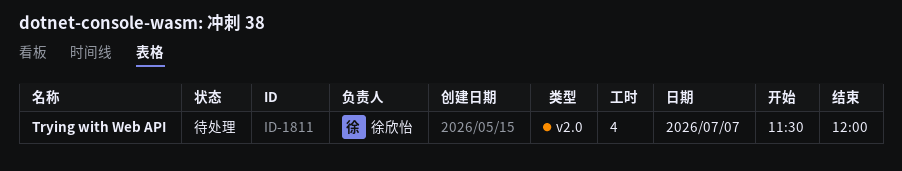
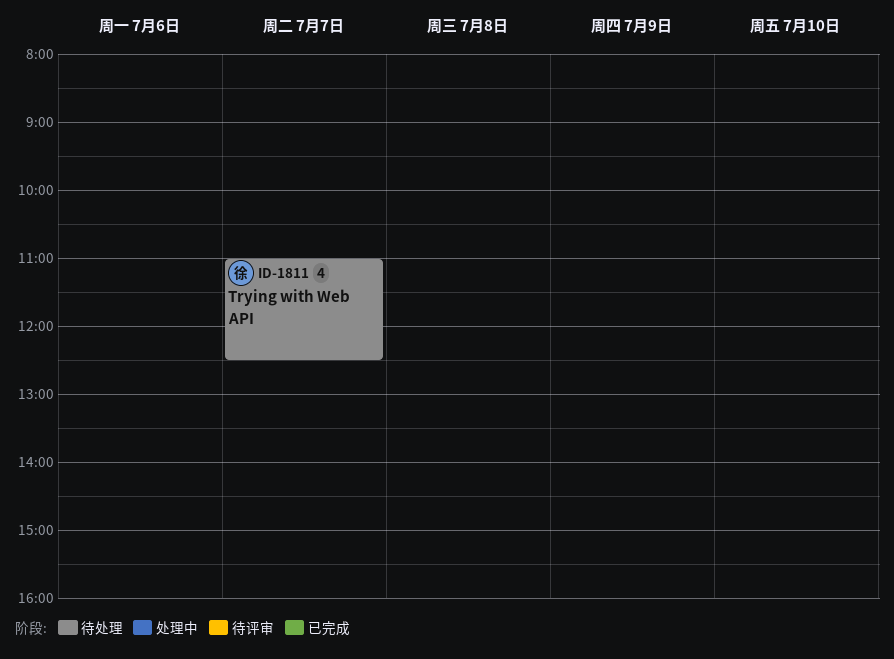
ID-1811, begins: 11:30 -> 11:00
ID-1811, ends: 12:00 -> 12:30

